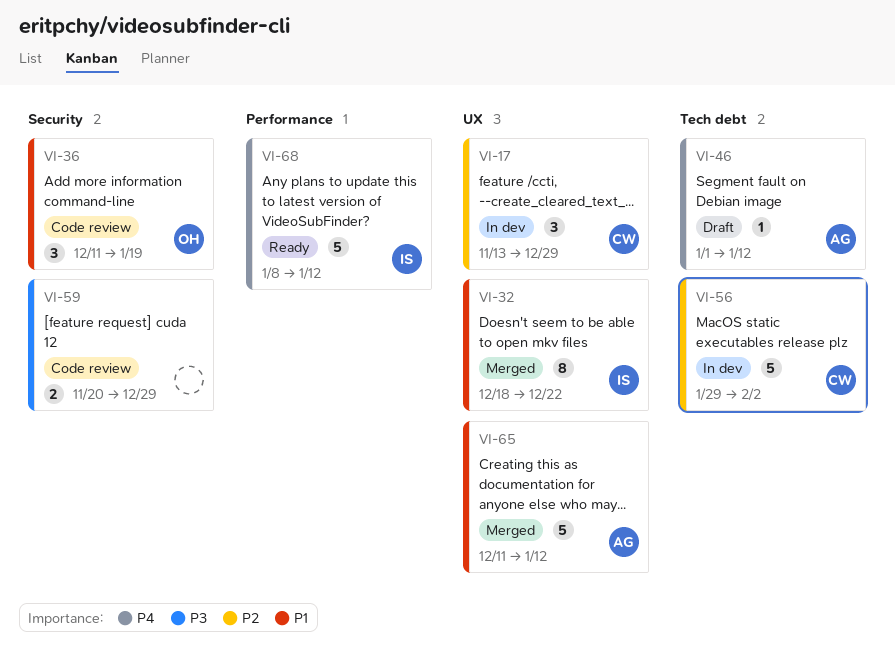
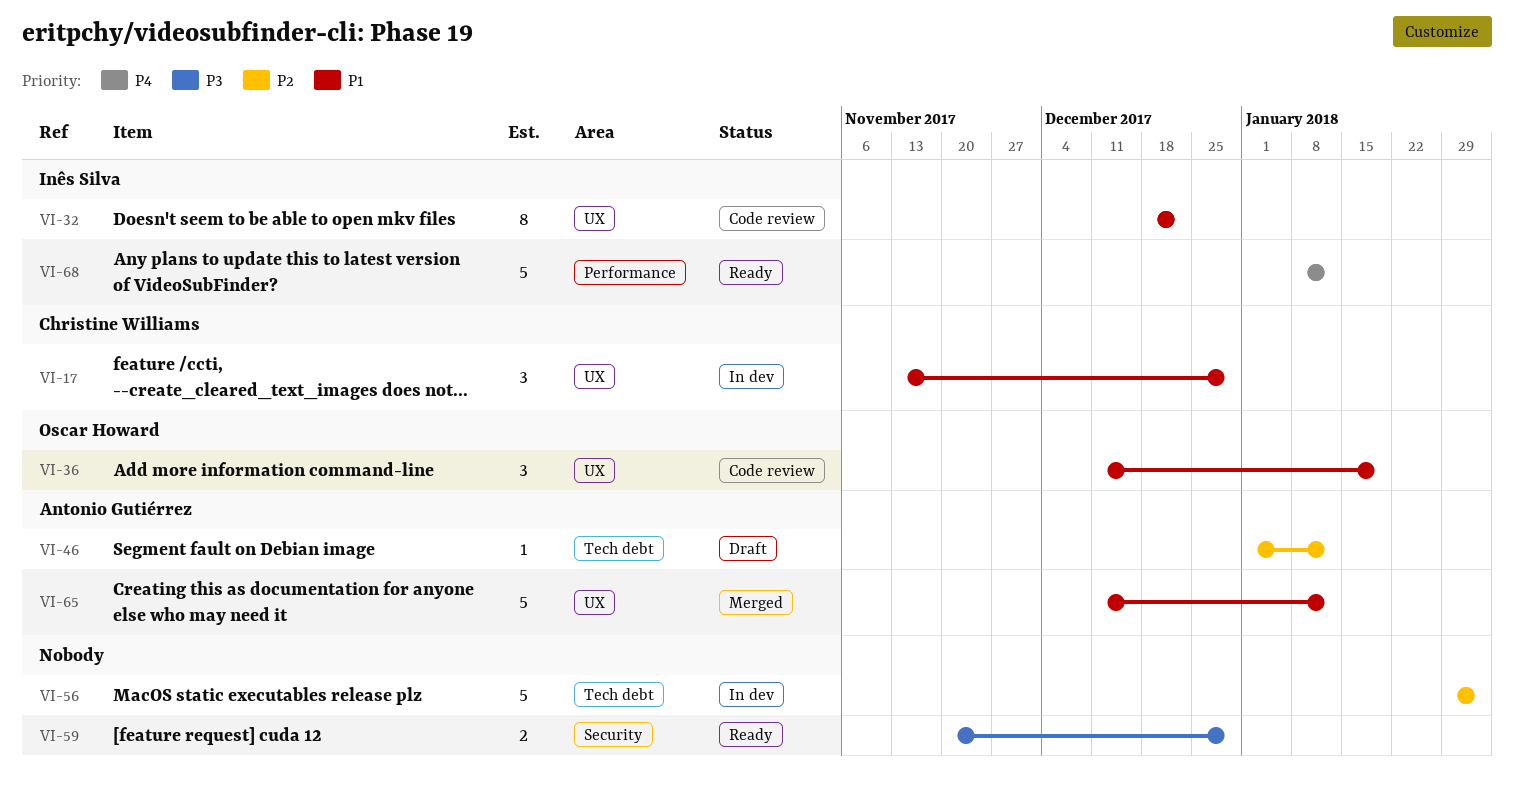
VI-17, priority: P2 -> P1
VI-32, status: Merged -> Code review
VI-36, label: Security -> UX
VI-46, priority: P4 -> P2
VI-56, owner: Christine Williams -> none
VI-59, status: Code review -> Ready

